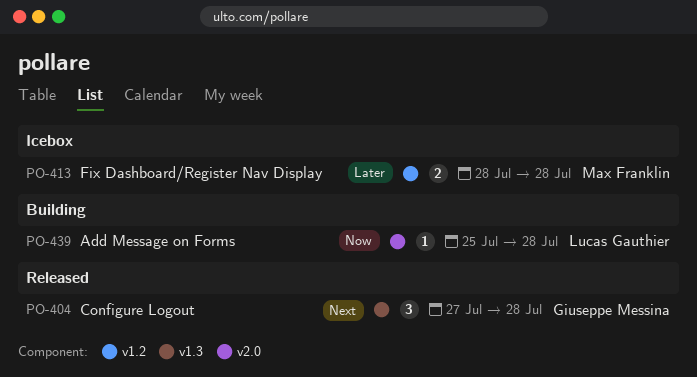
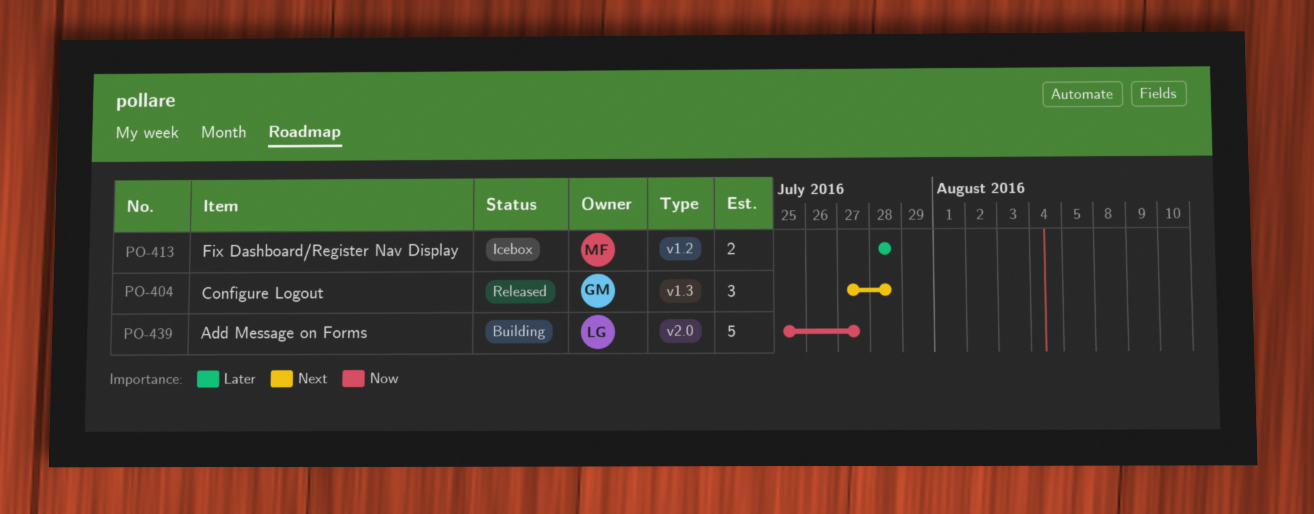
PO-439, estimate: 1 -> 5
PO-439, due: Jul 28 -> Jul 27

